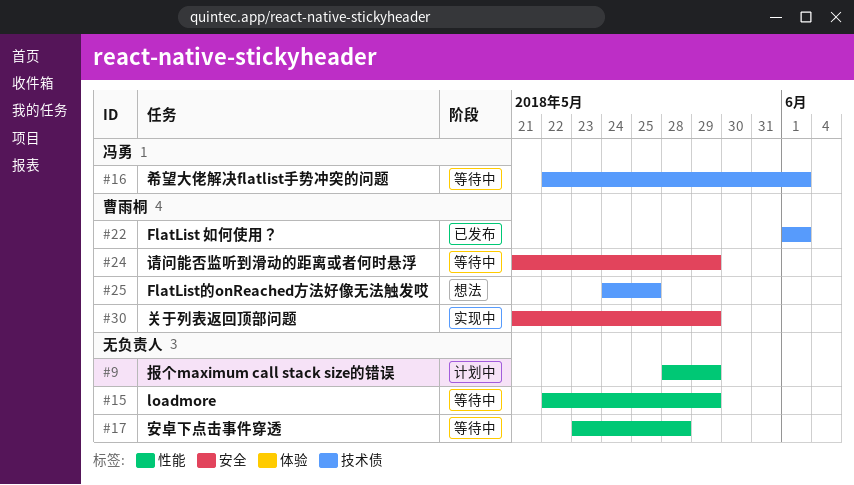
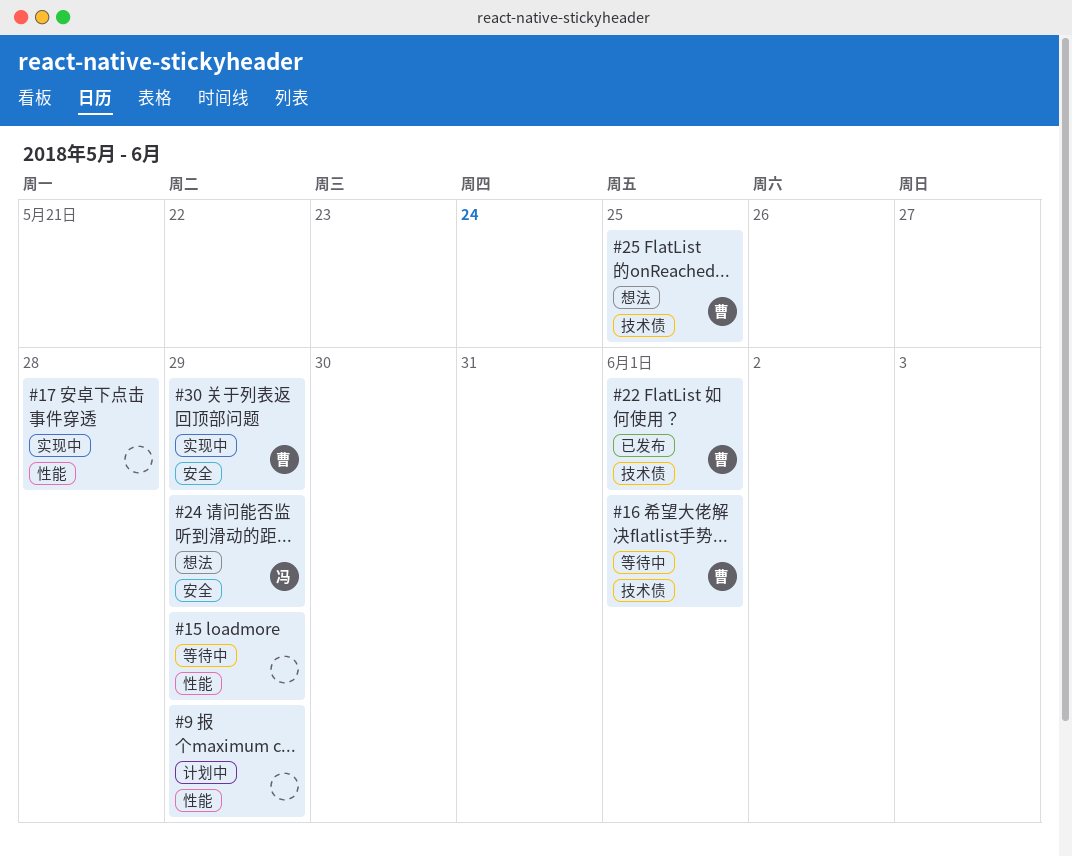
#16, owner: 冯勇 -> 曹雨桐
#17, status: 等待中 -> 实现中
#24, status: 等待中 -> 想法
#24, owner: 曹雨桐 -> 冯勇

